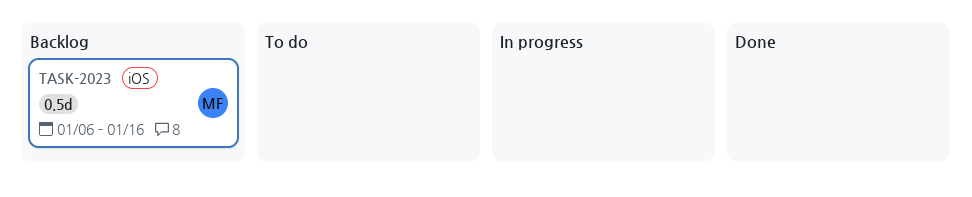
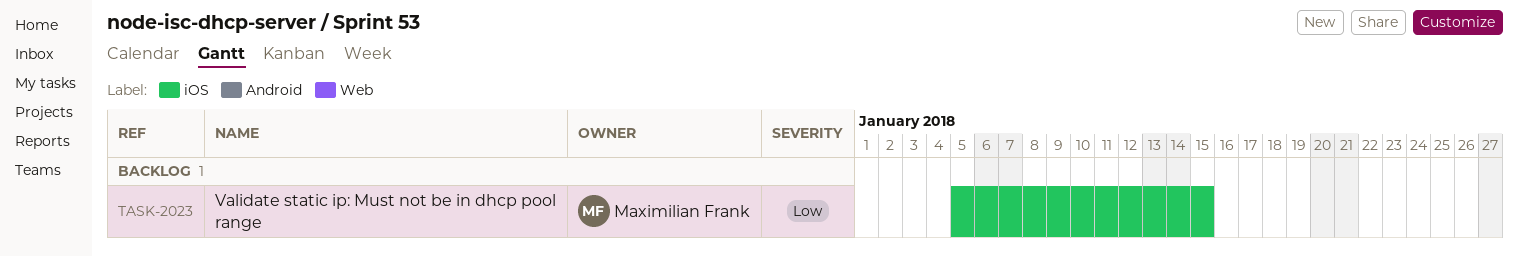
TASK-2023, start: Jan 6 -> Jan 5
TASK-2023, due: Jan 16 -> Jan 15

